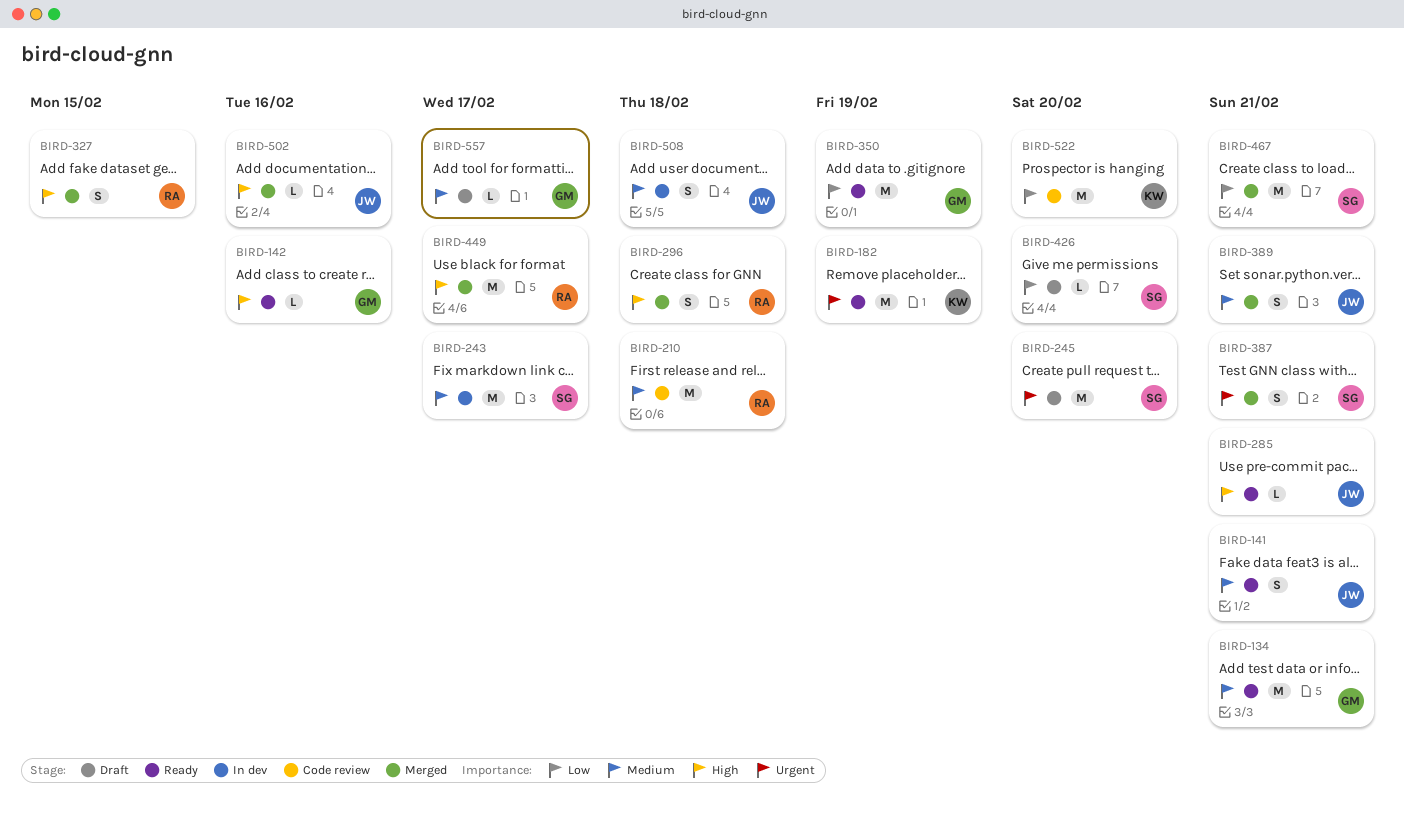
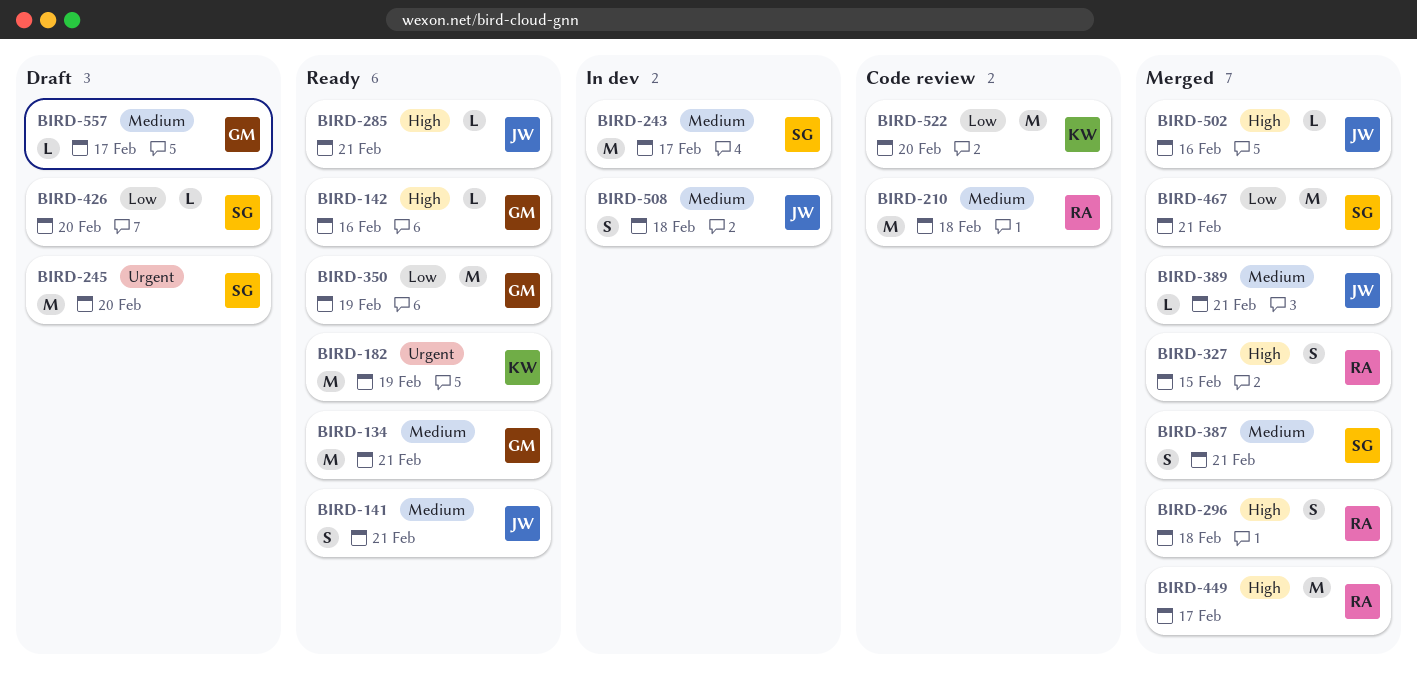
BIRD-387, priority: Urgent -> Medium
BIRD-389, estimate: S -> L

